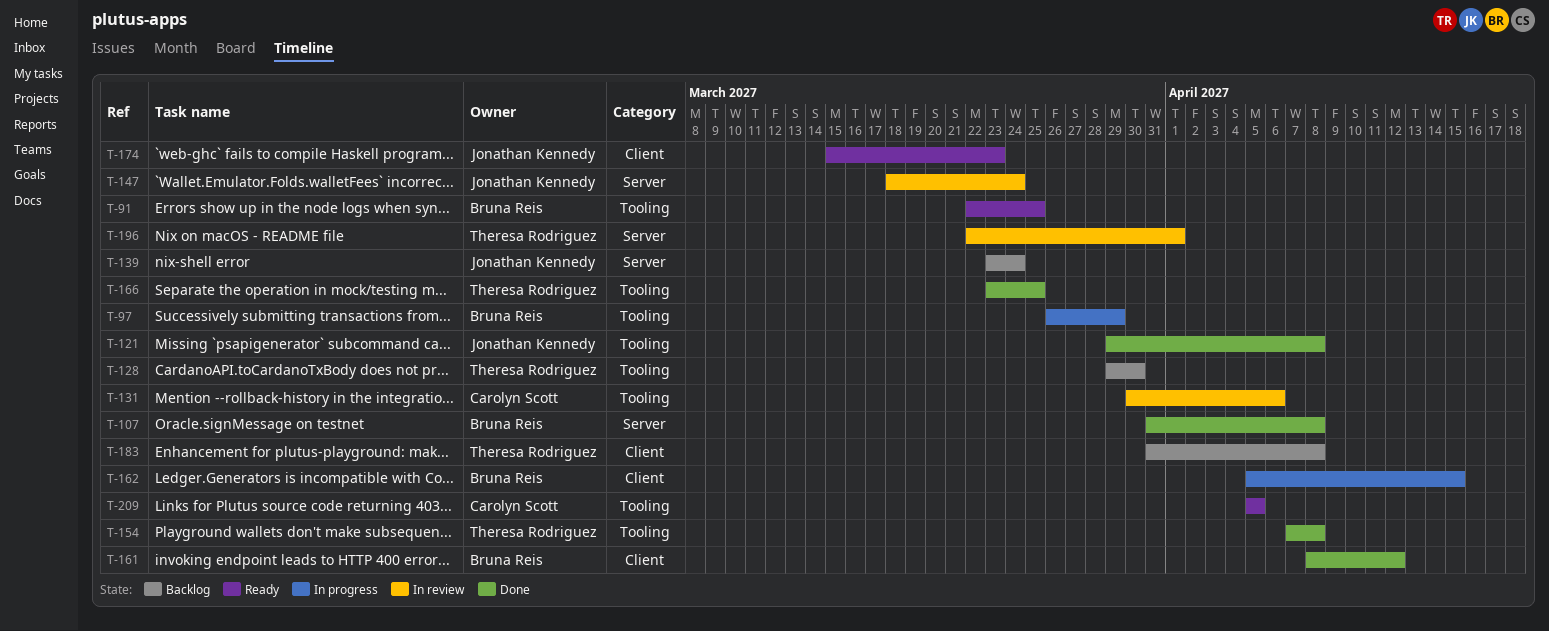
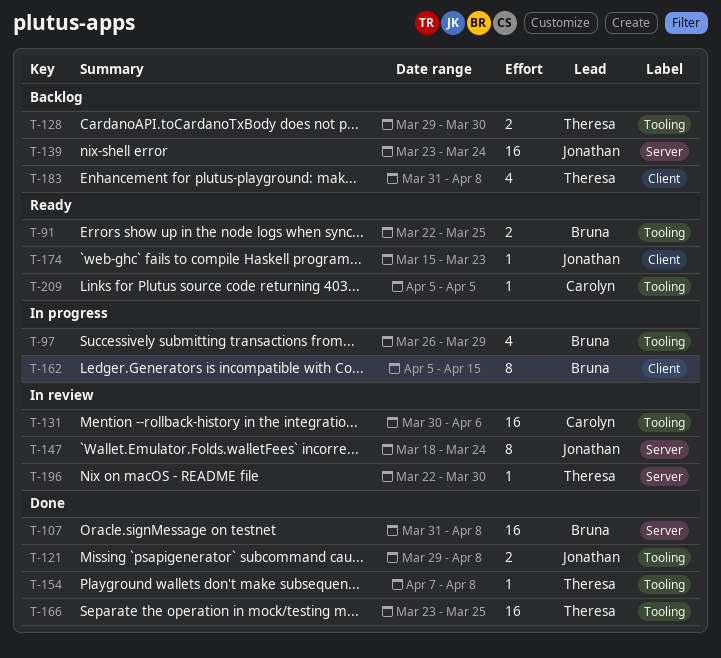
T-161: present -> none
T-196, due: Apr 1 -> Mar 30

